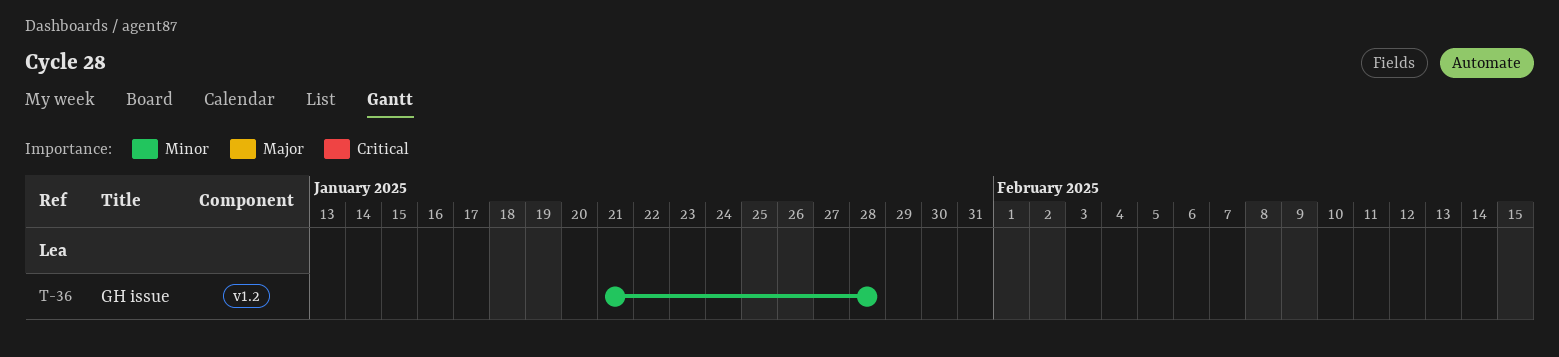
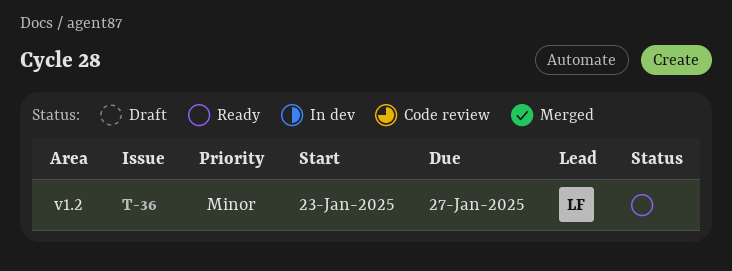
T-36, start: Jan 21 -> Jan 23
T-36, due: Jan 28 -> Jan 27

